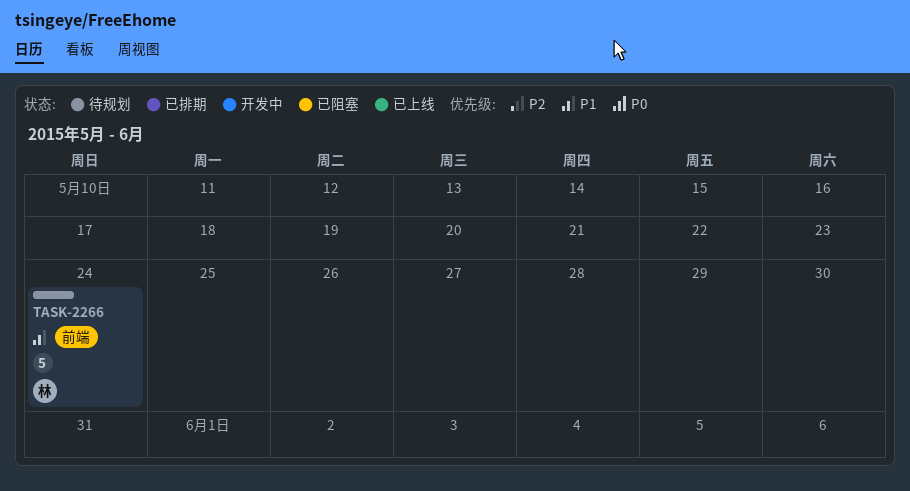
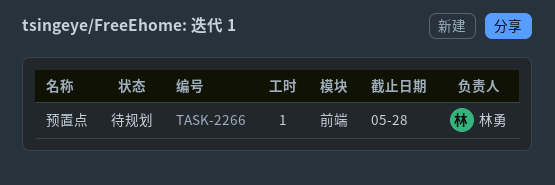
TASK-2266, estimate: 5 -> 1
TASK-2266, due: May 24 -> May 28

